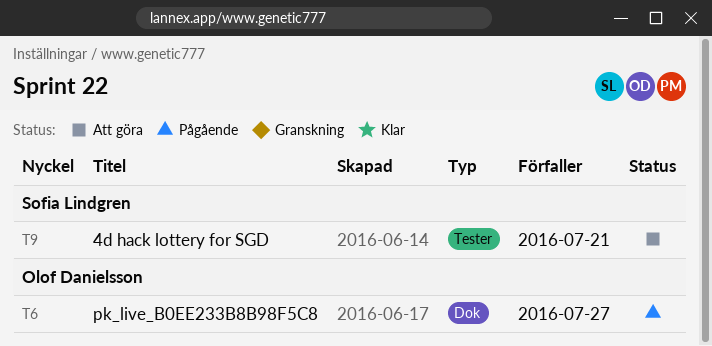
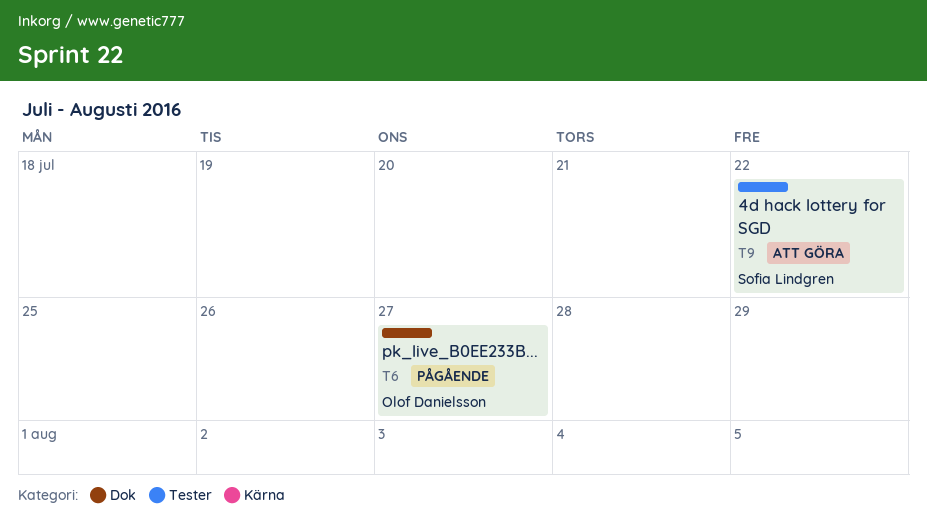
T9, due: Jul 21 -> Jul 22

